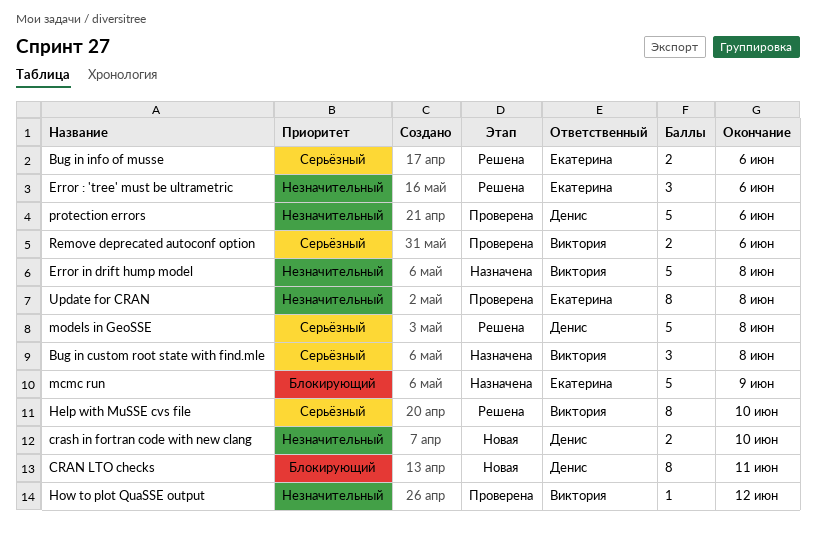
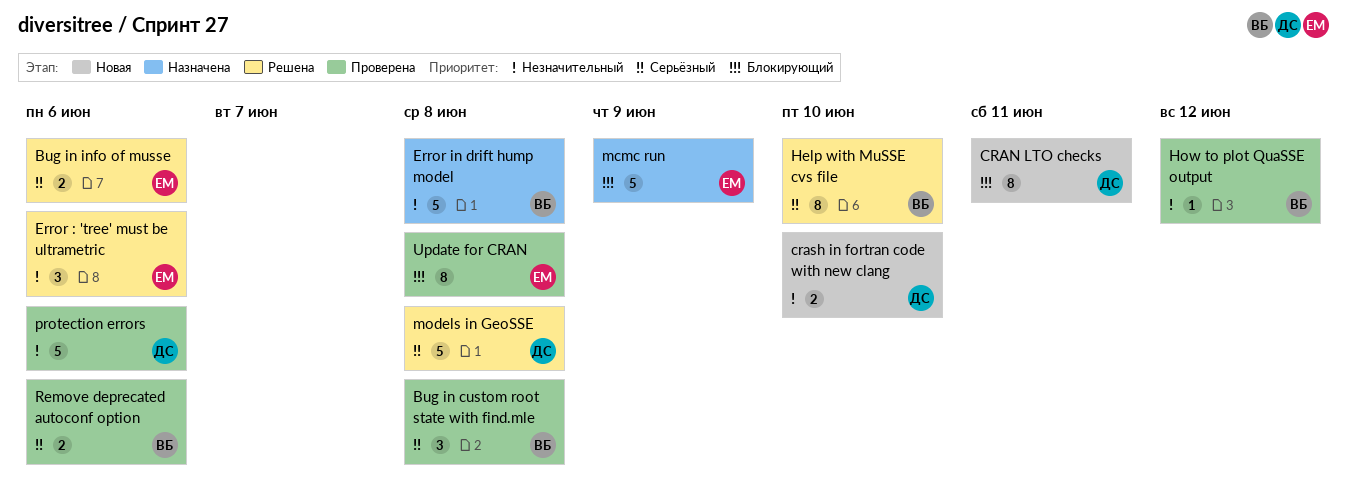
Bug in custom root state with find.mle, status: Назначена -> Проверена
Update for CRAN, priority: Незначительный -> Блокирующий

